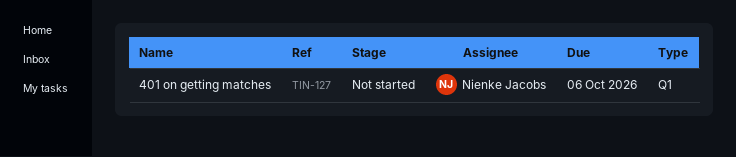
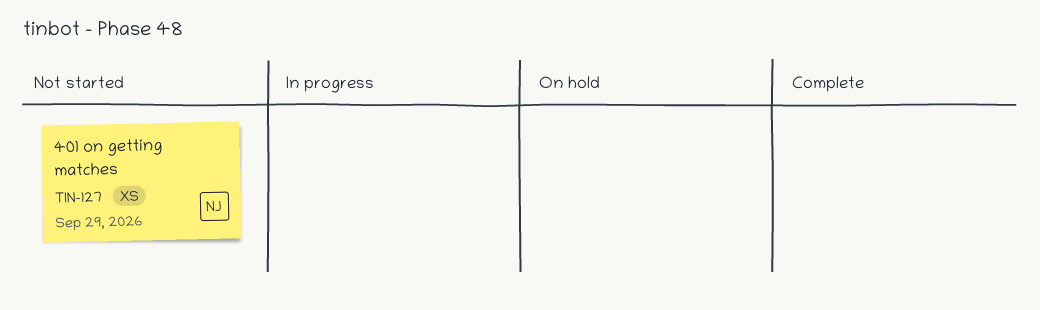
TIN-127, due: Oct 6 -> Sep 29

